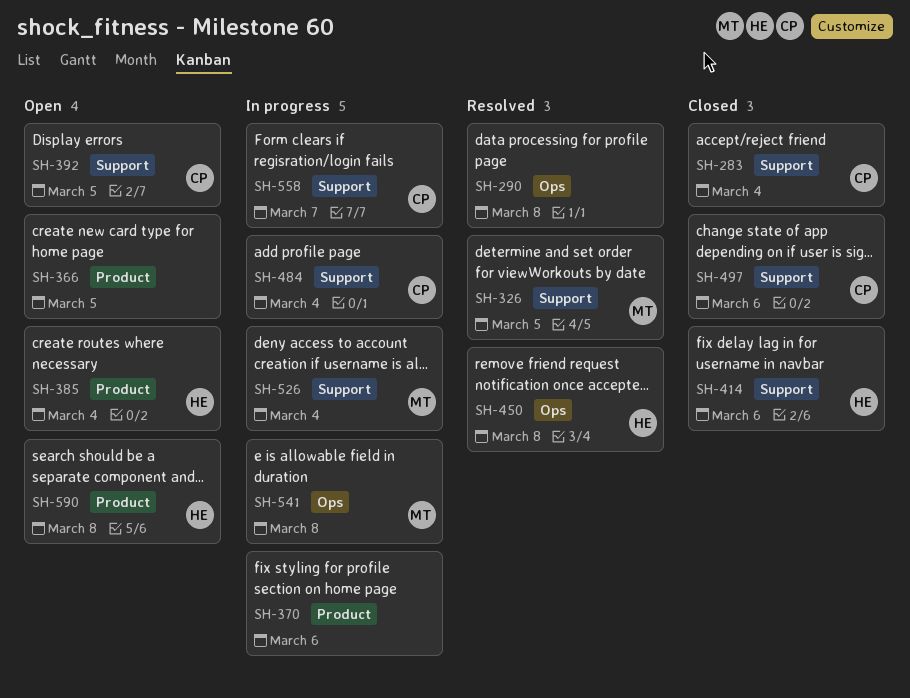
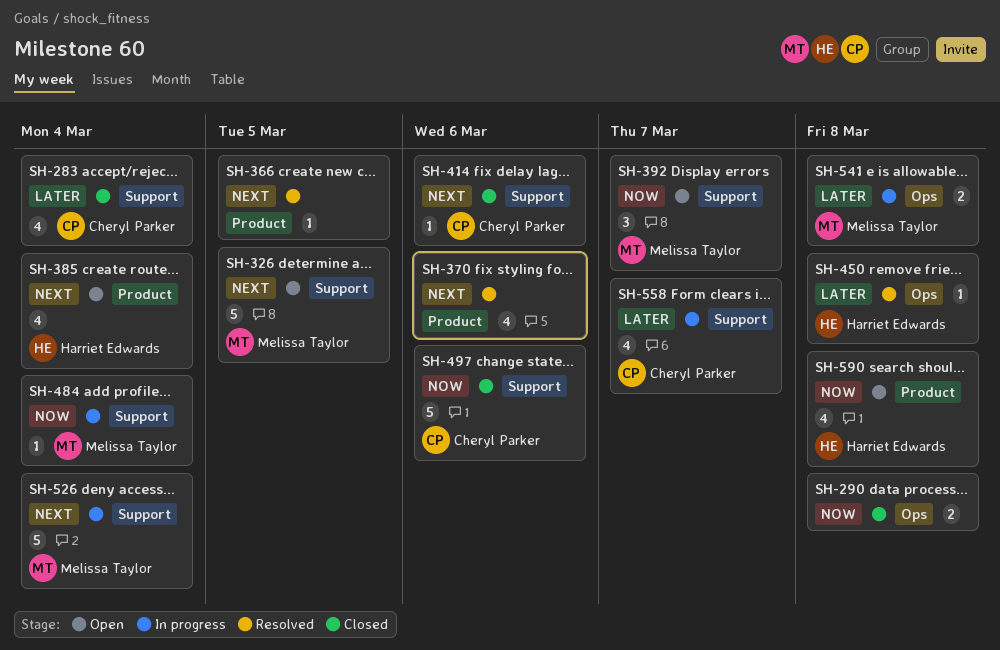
SH-290, status: Resolved -> Closed
SH-326, status: Resolved -> Open
SH-366, status: Open -> Resolved
SH-370, status: In progress -> Resolved
SH-392, owner: Cheryl Parker -> Melissa Taylor
SH-392, due: Mar 5 -> Mar 7
SH-414, owner: Harriet Edwards -> Cheryl Parker
SH-484, owner: Cheryl Parker -> Melissa Taylor

